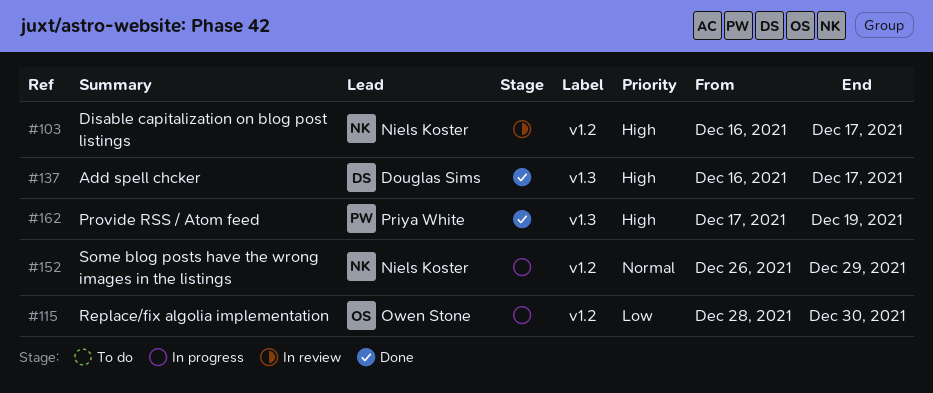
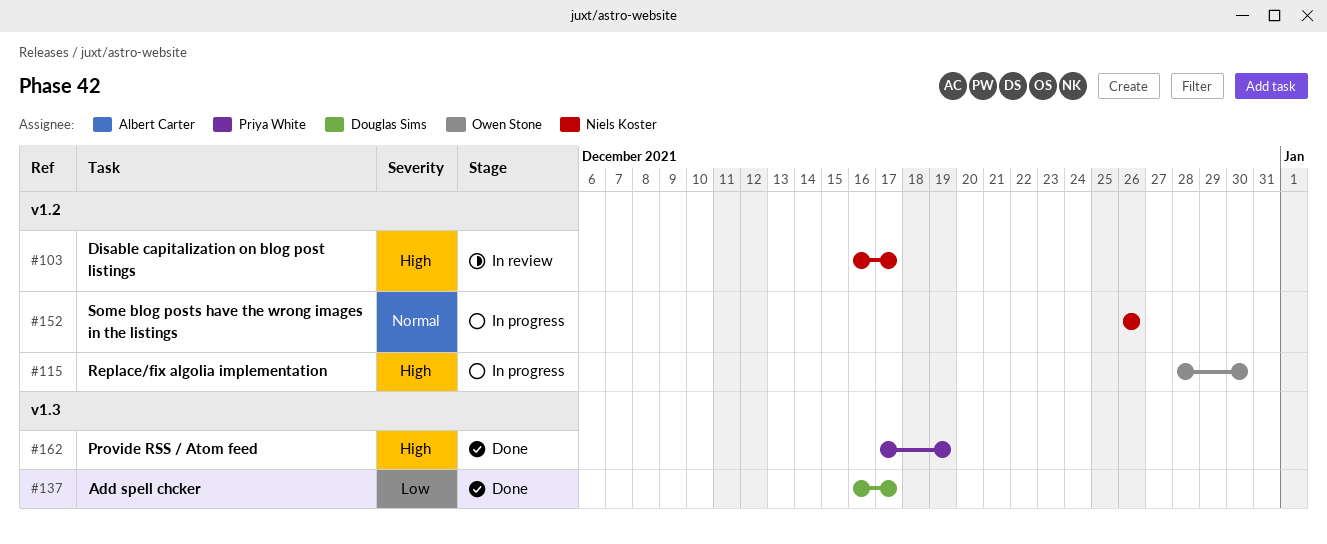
#115, priority: Low -> High
#137, priority: High -> Low
#152, due: Dec 29 -> Dec 26

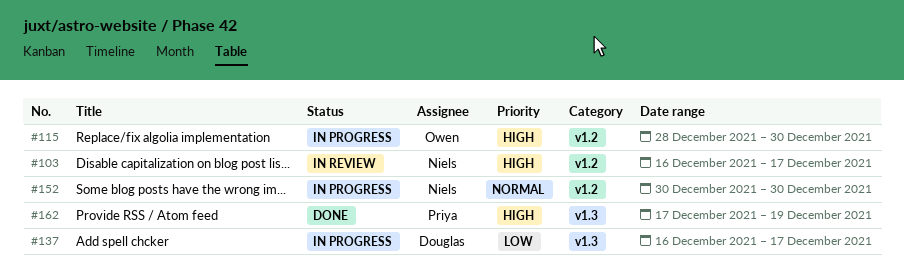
#137, status: Done -> In progress
#152, start: Dec 26 -> Dec 30
#152, due: Dec 26 -> Dec 30

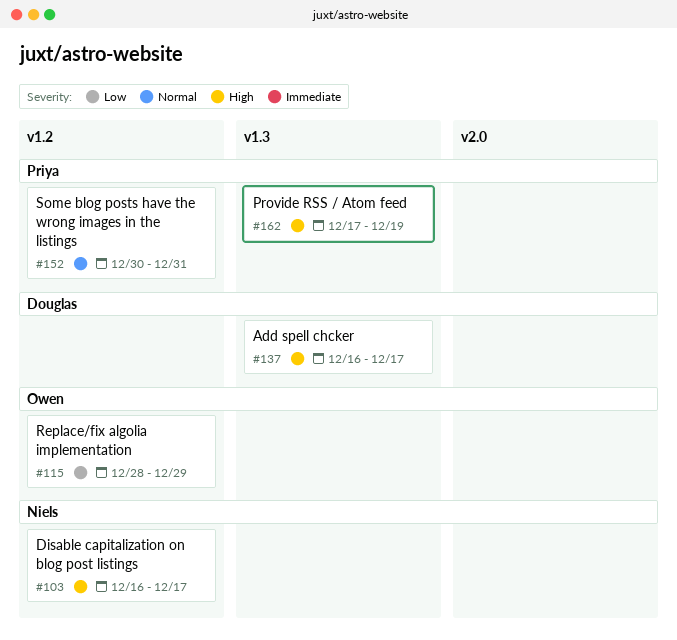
#115, priority: High -> Low
#115, due: Dec 30 -> Dec 29
#137, priority: Low -> High
#152, owner: Niels -> Priya
#152, due: Dec 30 -> Dec 31

